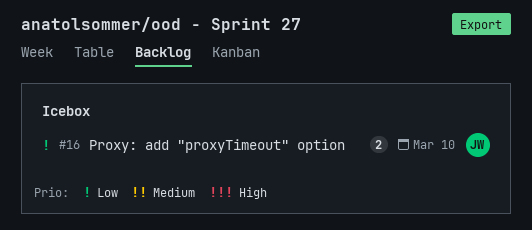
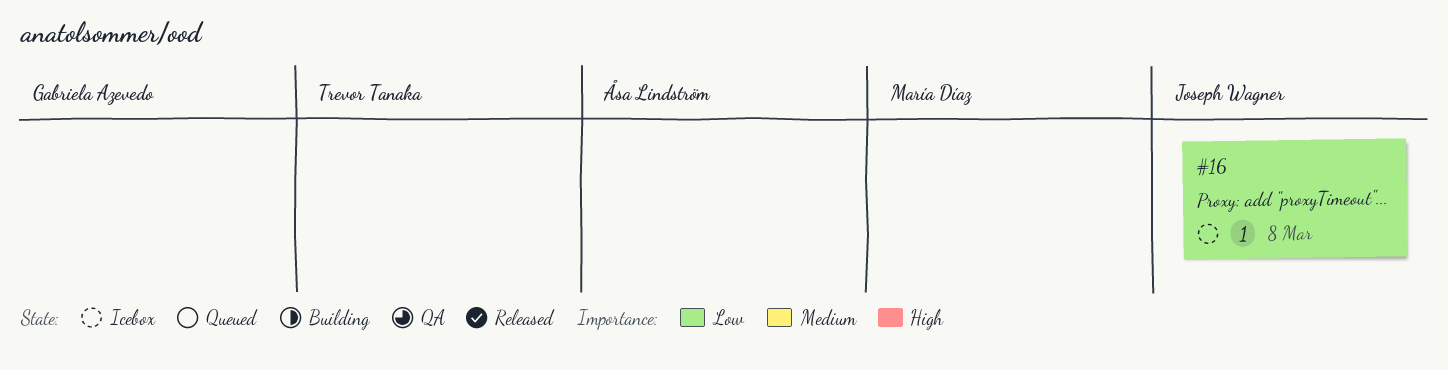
#16, estimate: 2 -> 1
#16, due: Mar 10 -> Mar 8

